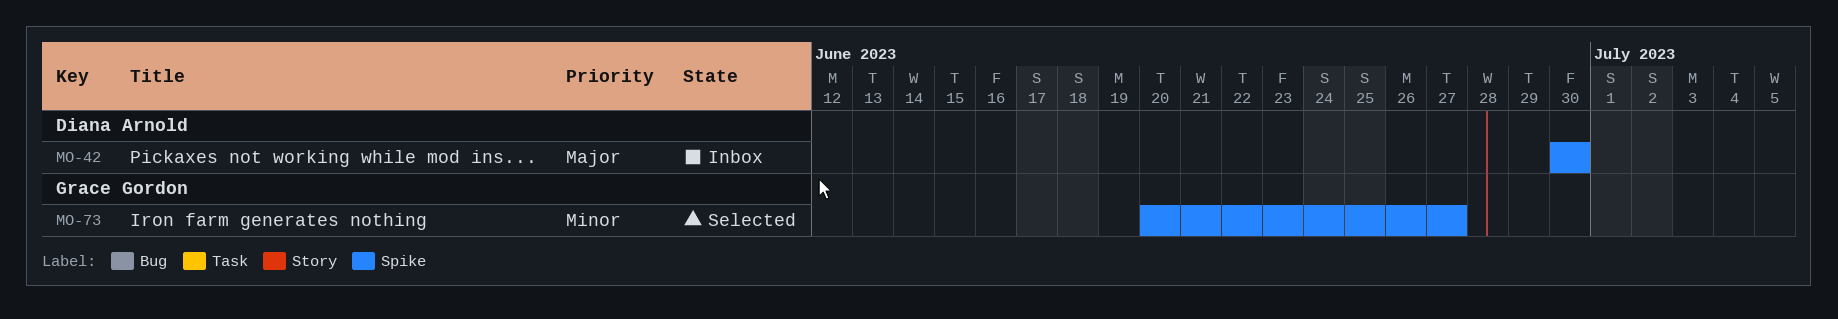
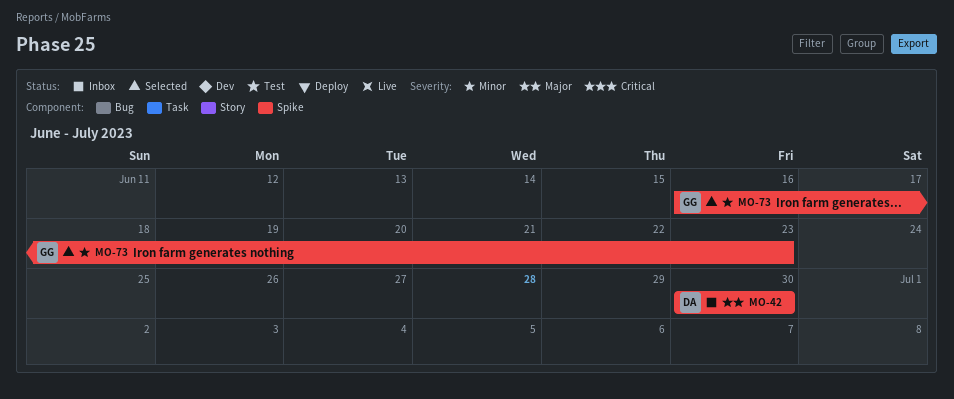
MO-73, start: Jun 20 -> Jun 16
MO-73, due: Jun 27 -> Jun 23

